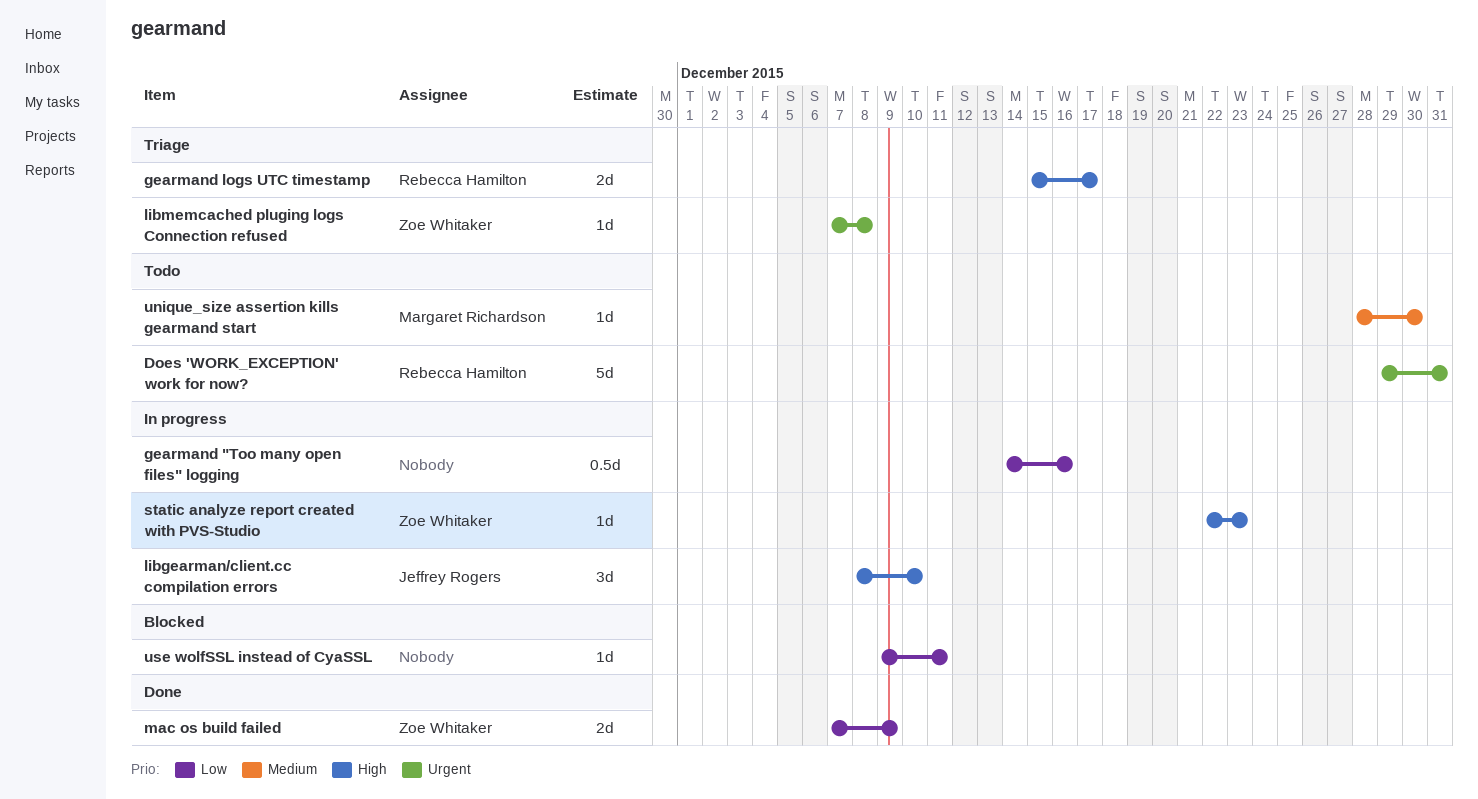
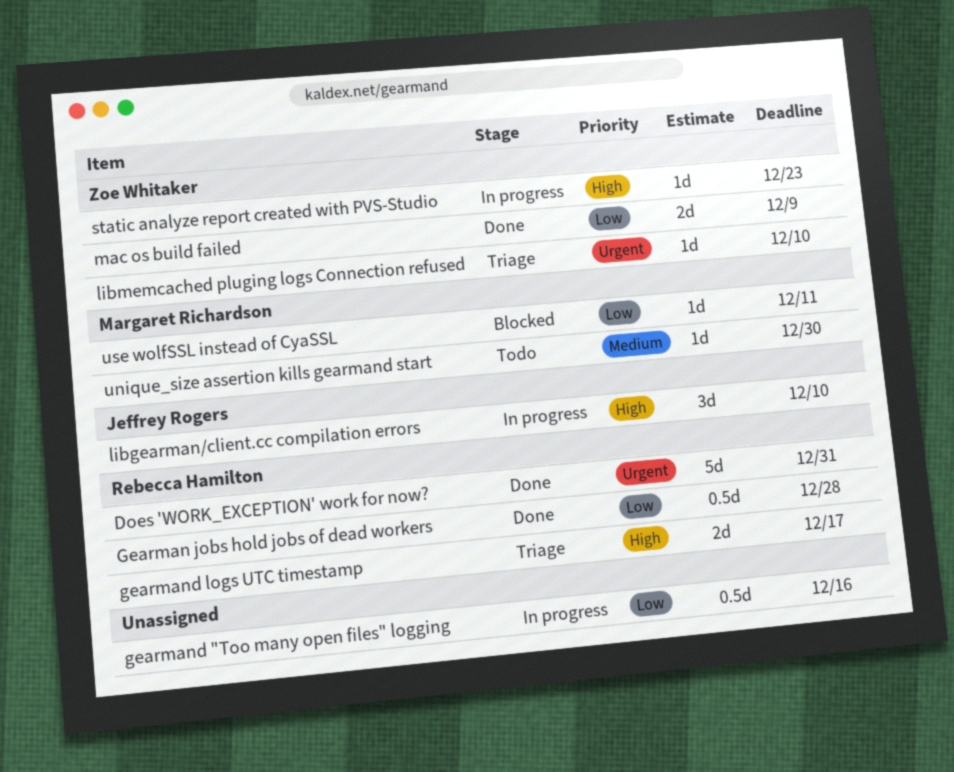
Does 'WORK_EXCEPTION' work for now?, status: Todo -> Done
Gearman jobs hold jobs of dead workers: none -> present
libmemcached pluging logs Connection refused, due: Dec 8 -> Dec 10
use wolfSSL instead of CyaSSL, owner: none -> Margaret Richardson

